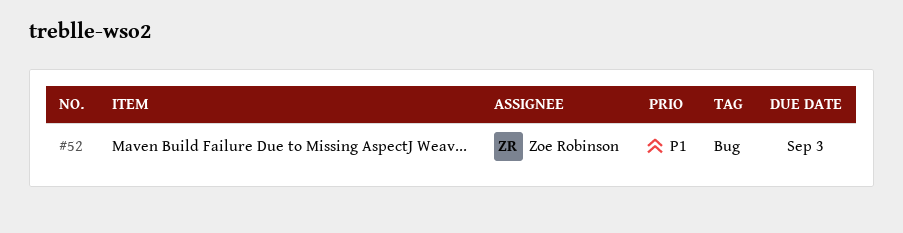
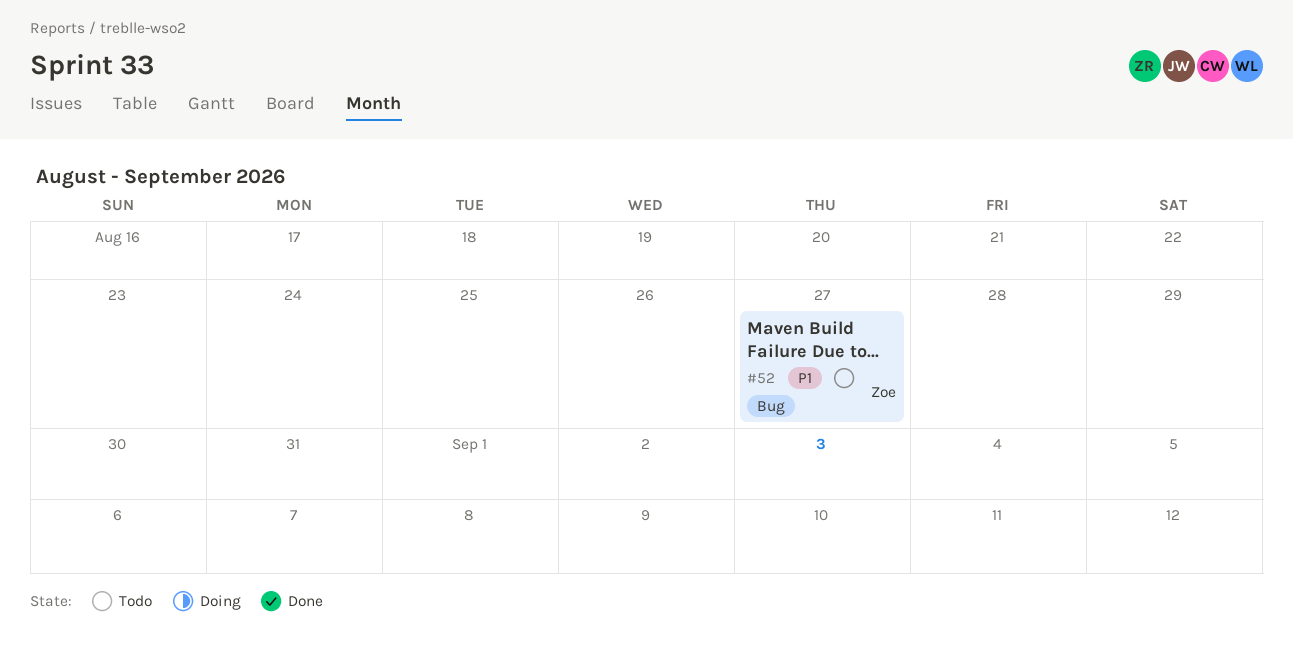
#52, due: Sep 3 -> Aug 27

